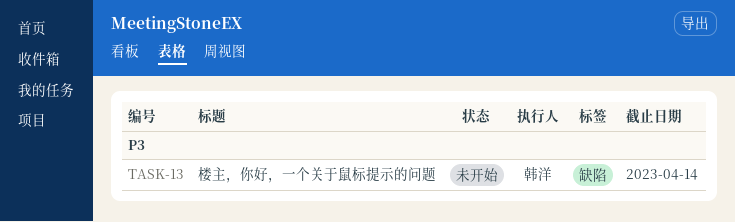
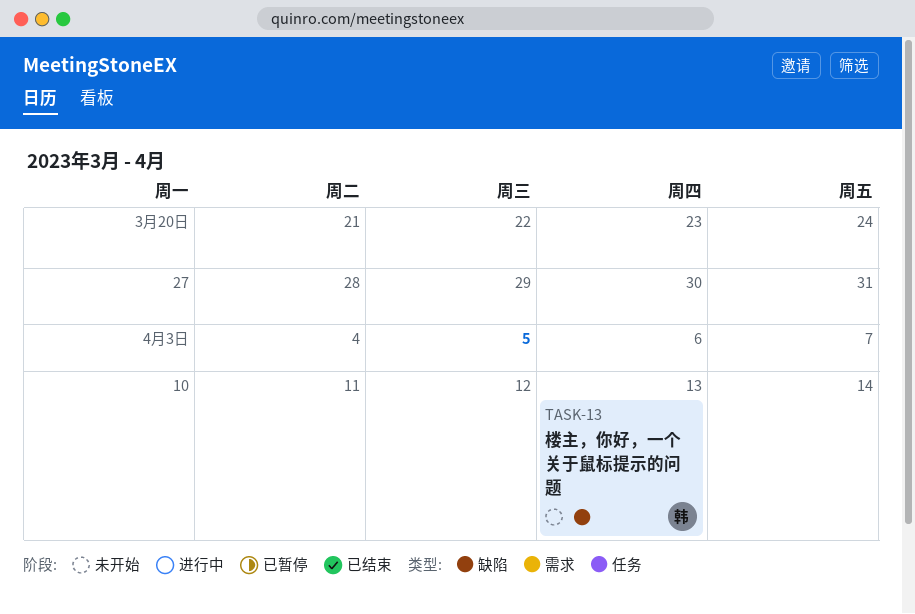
TASK-13, due: Apr 14 -> Apr 13

